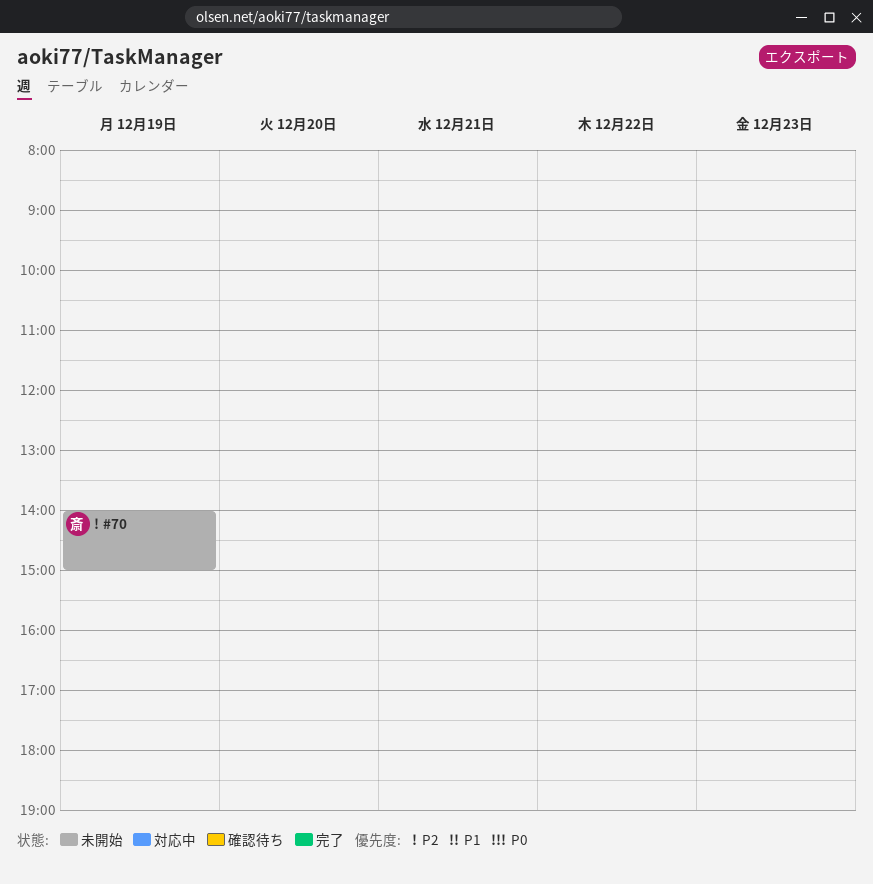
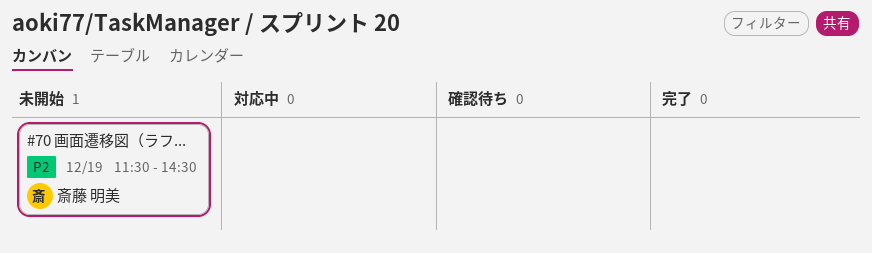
#70, begins: 14:00 -> 11:30
#70, ends: 15:00 -> 14:30

